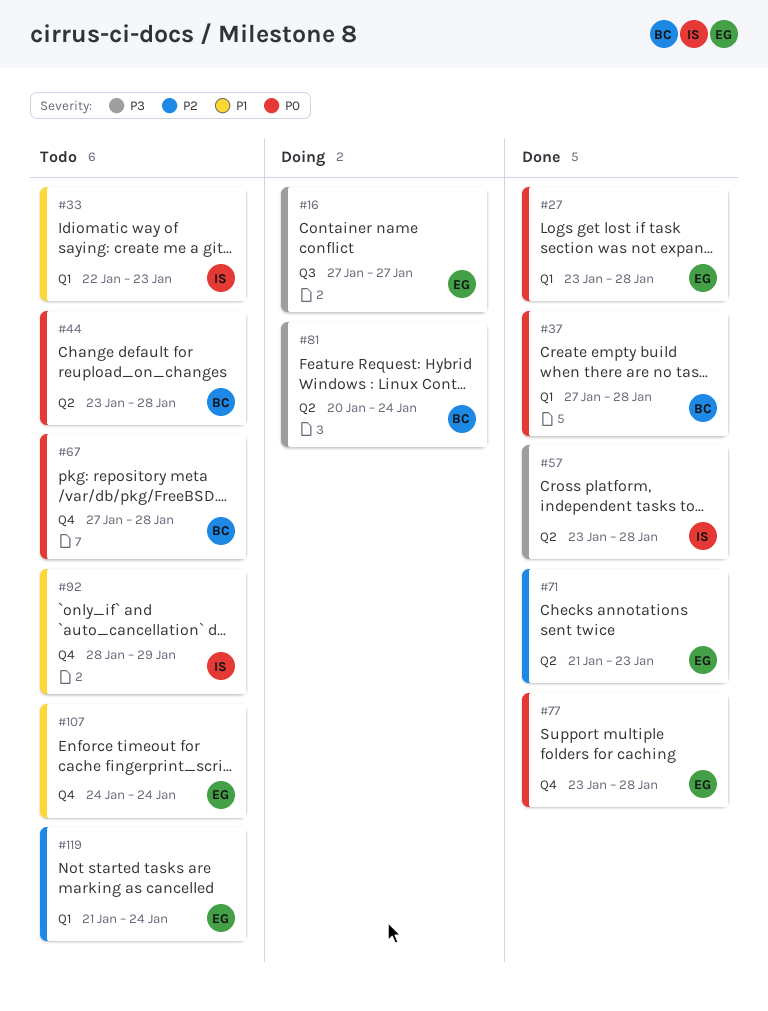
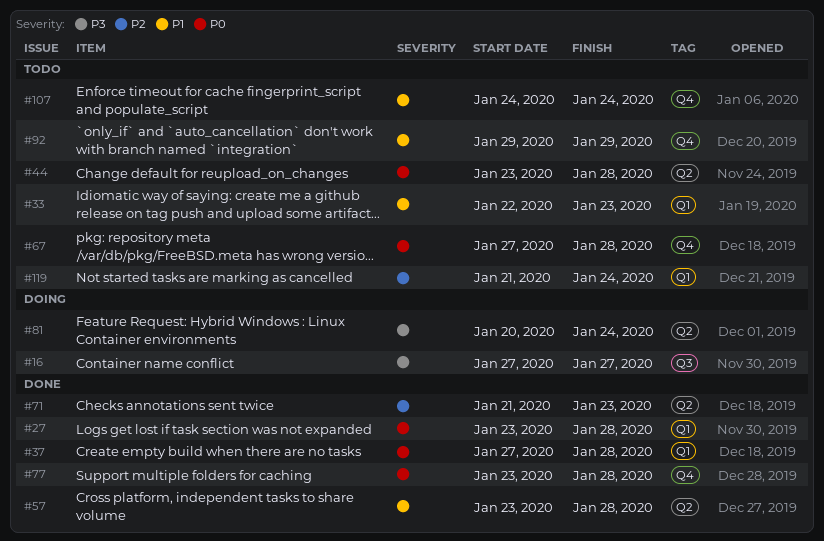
#57, priority: P3 -> P1
#92, start: Jan 28 -> Jan 29

